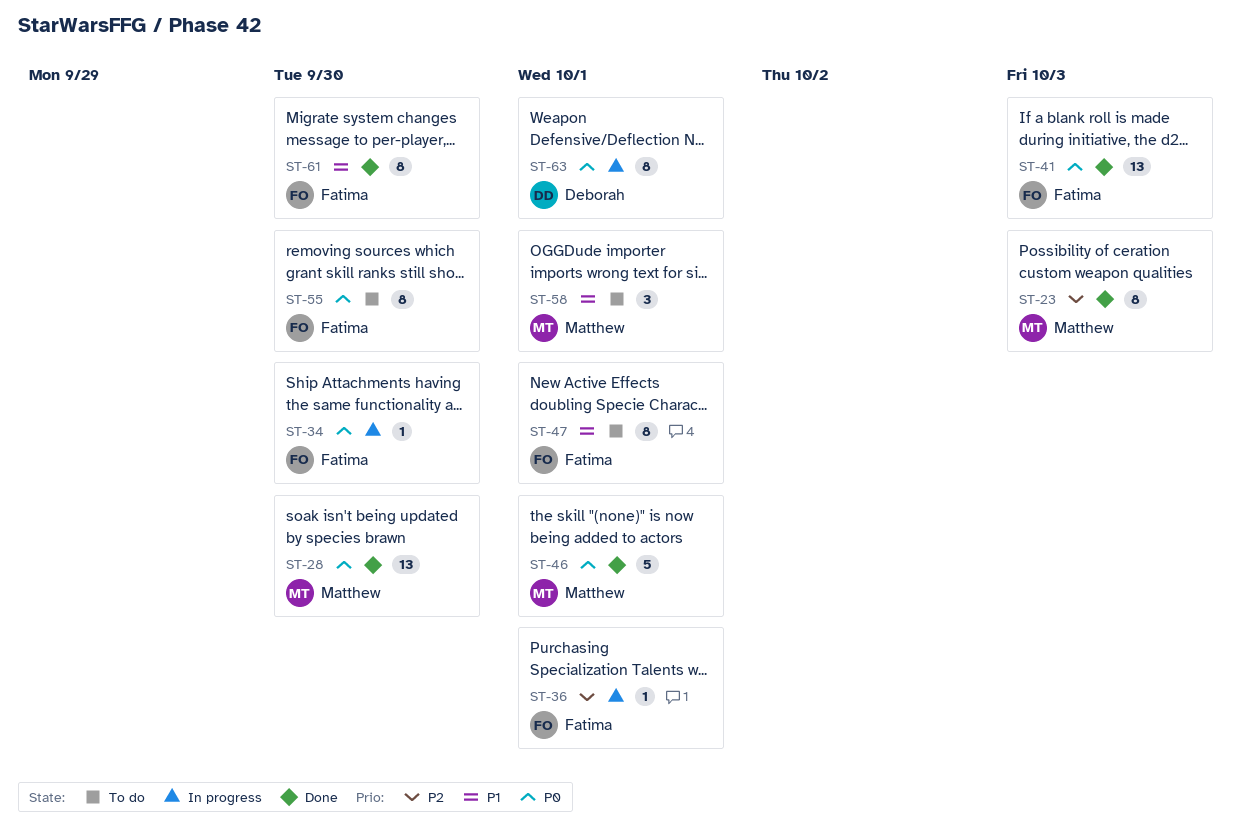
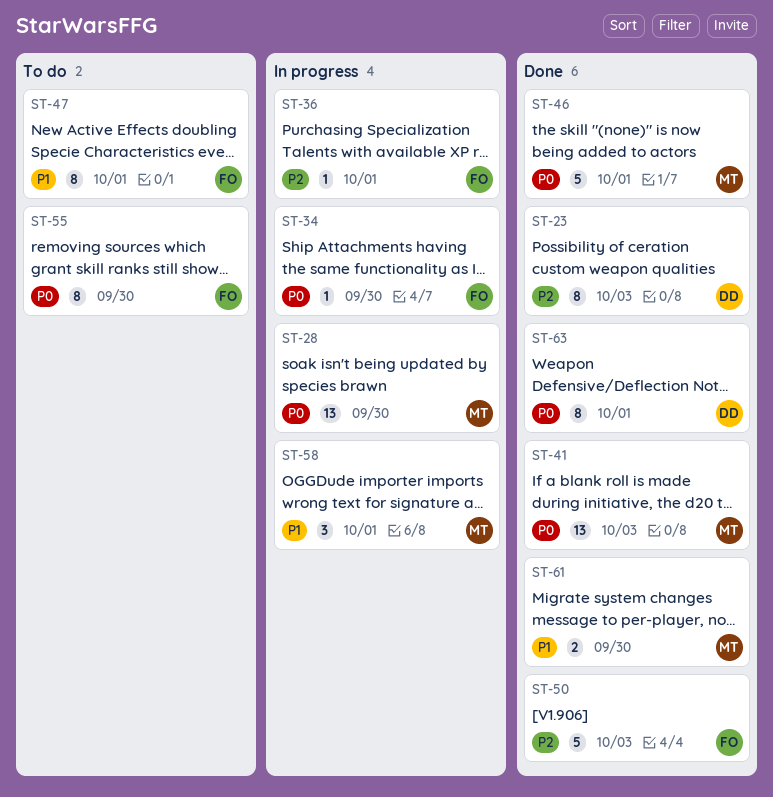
ST-23, owner: Matthew -> Deborah
ST-28, status: Done -> In progress
ST-41, owner: Fatima -> Matthew
ST-50: none -> present
ST-58, status: To do -> In progress
ST-61, owner: Fatima -> Matthew
ST-61, estimate: 8 -> 2
ST-63, status: In progress -> Done

